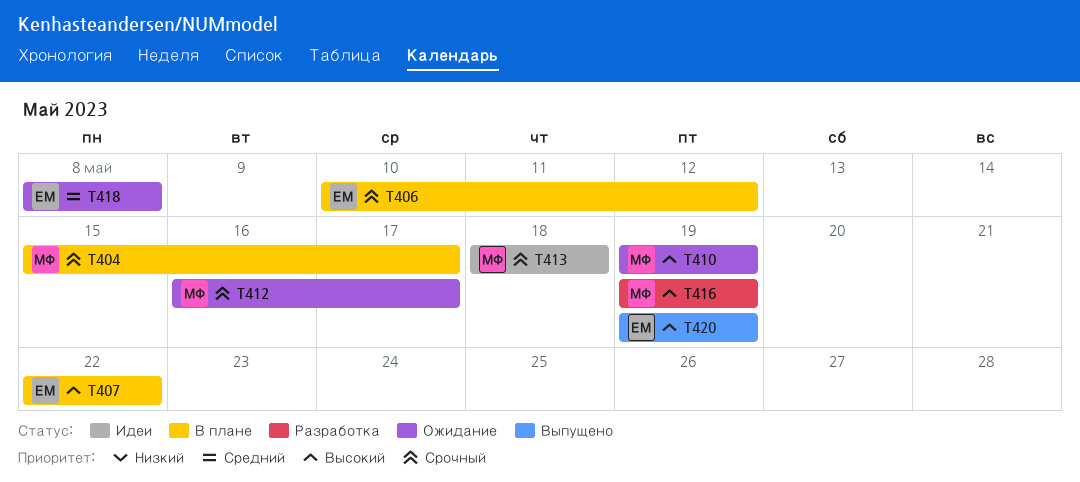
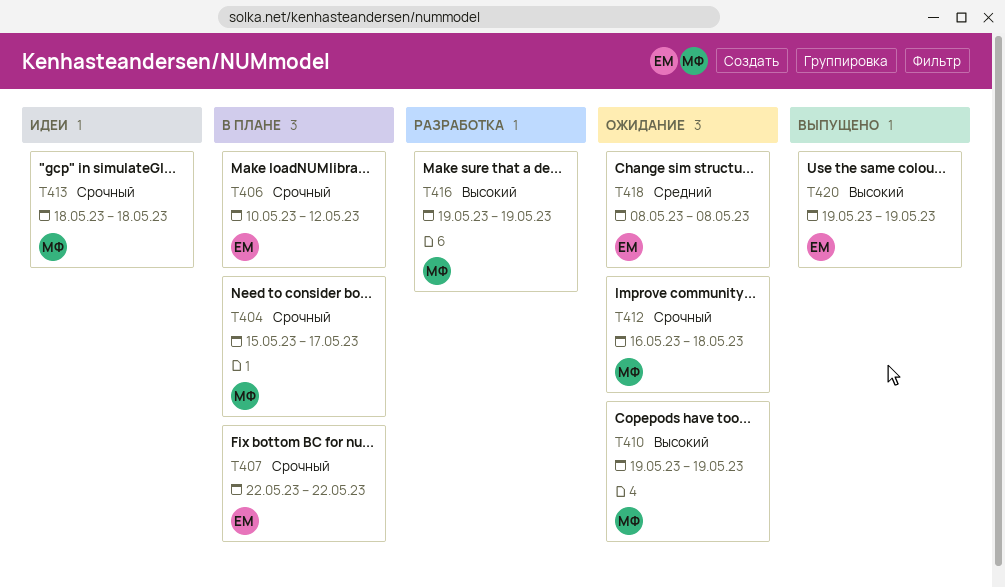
T407, priority: Высокий -> Срочный
T412, due: May 17 -> May 18

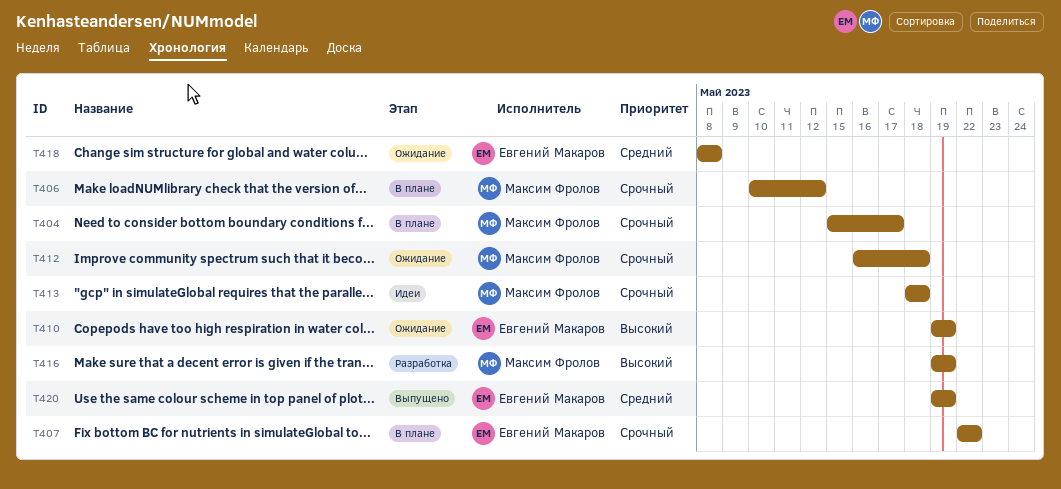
T406, owner: Евгений Макаров -> Максим Фролов
T410, owner: Максим Фролов -> Евгений Макаров
T420, priority: Высокий -> Средний

